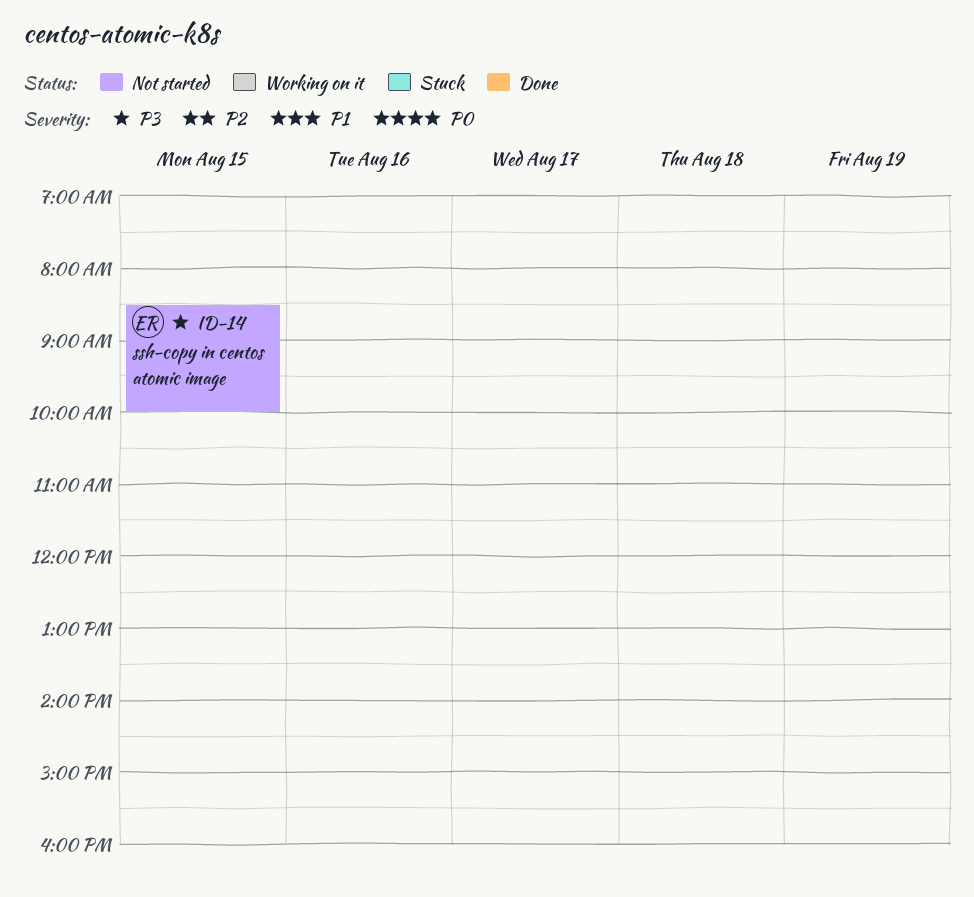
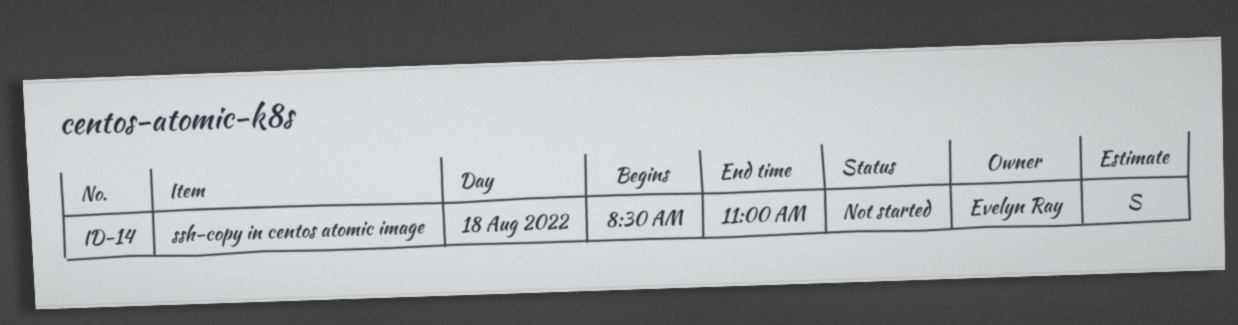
ID-14, day: Aug 15 -> Aug 18
ID-14, ends: 10:00 -> 11:00

